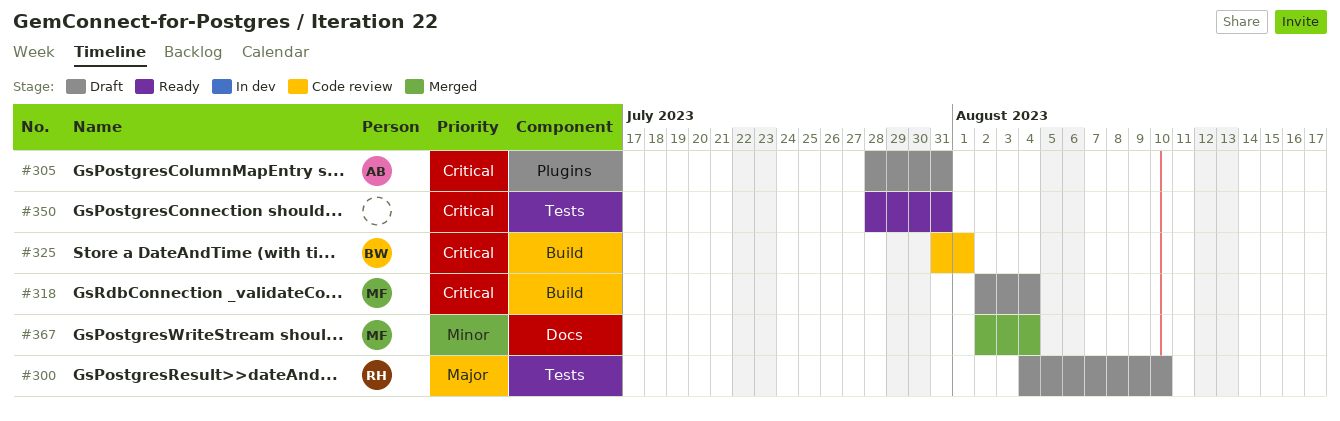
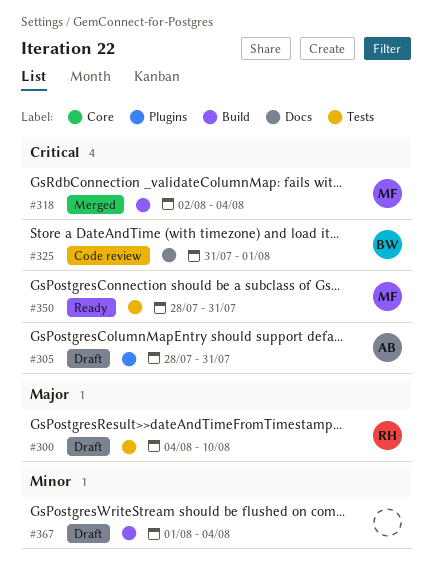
#318, status: Draft -> Merged
#325, label: Build -> Docs
#350, owner: none -> MF
#367, status: Merged -> Draft
#367, owner: MF -> none
#367, label: Docs -> Build
#367, start: Aug 2 -> Aug 1

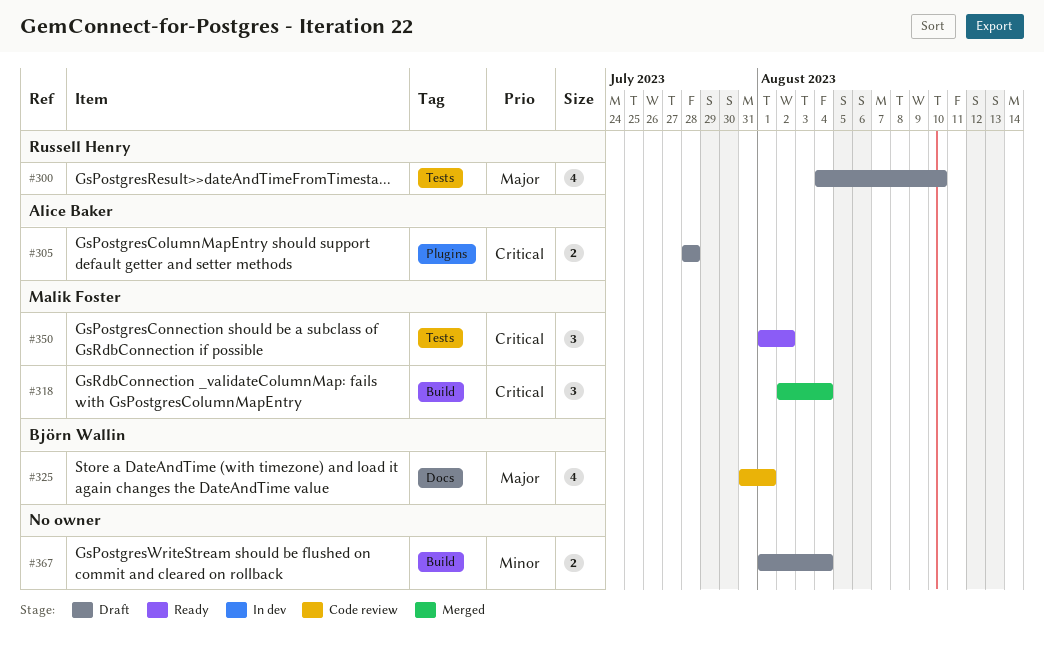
#305, due: Jul 31 -> Jul 28
#325, priority: Critical -> Major
#350, start: Jul 28 -> Aug 1
#350, due: Jul 31 -> Aug 2

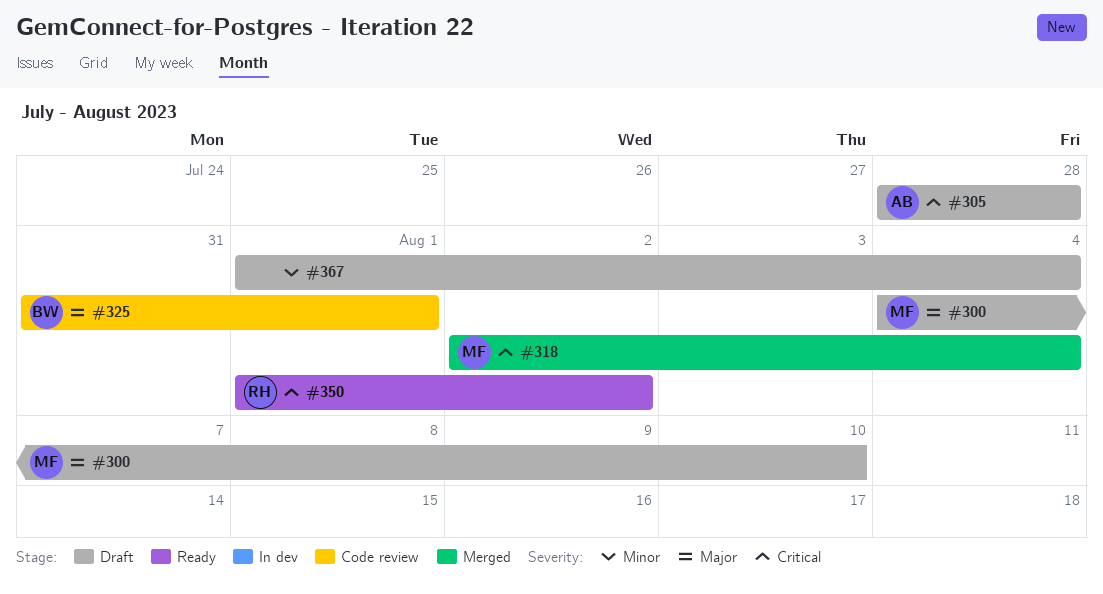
#300, owner: Russell Henry -> Malik Foster
#350, owner: Malik Foster -> Russell Henry

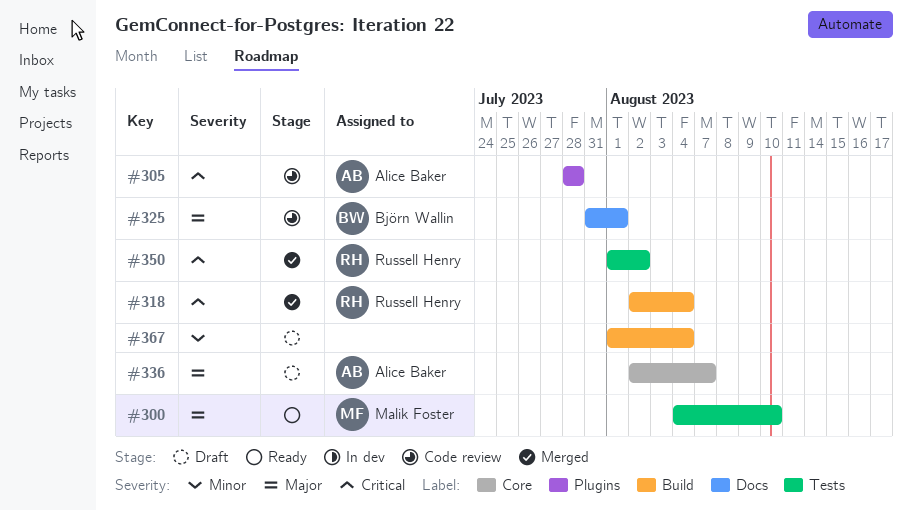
#300, status: Draft -> Ready
#305, status: Draft -> Code review
#318, owner: Malik Foster -> Russell Henry
#336: none -> present
#350, status: Ready -> Merged

